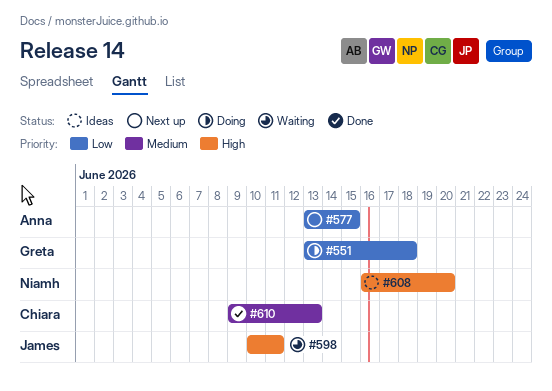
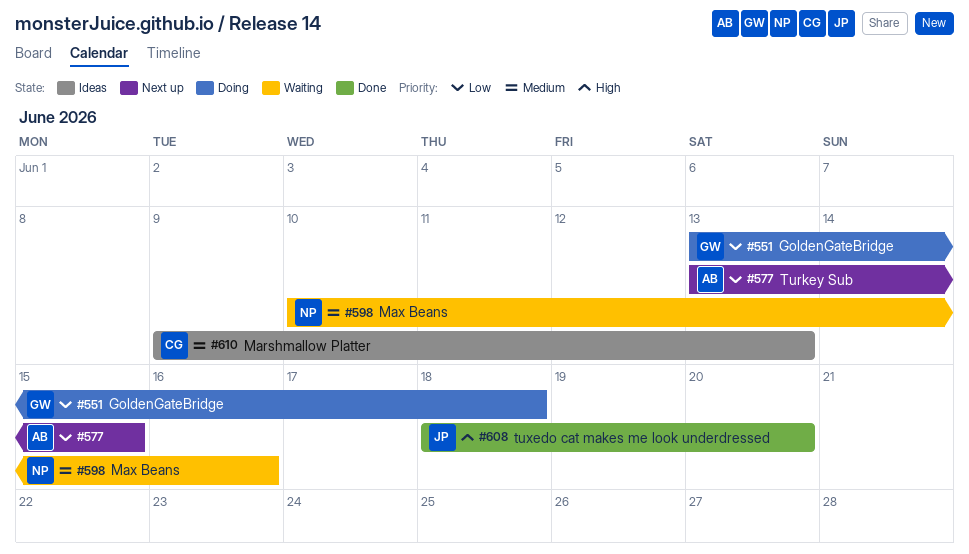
#598, owner: James -> Niamh
#598, priority: High -> Medium
#598, due: Jun 11 -> Jun 16
#608, status: Ideas -> Done
#608, owner: Niamh -> James
#608, start: Jun 16 -> Jun 18
#610, status: Done -> Ideas

